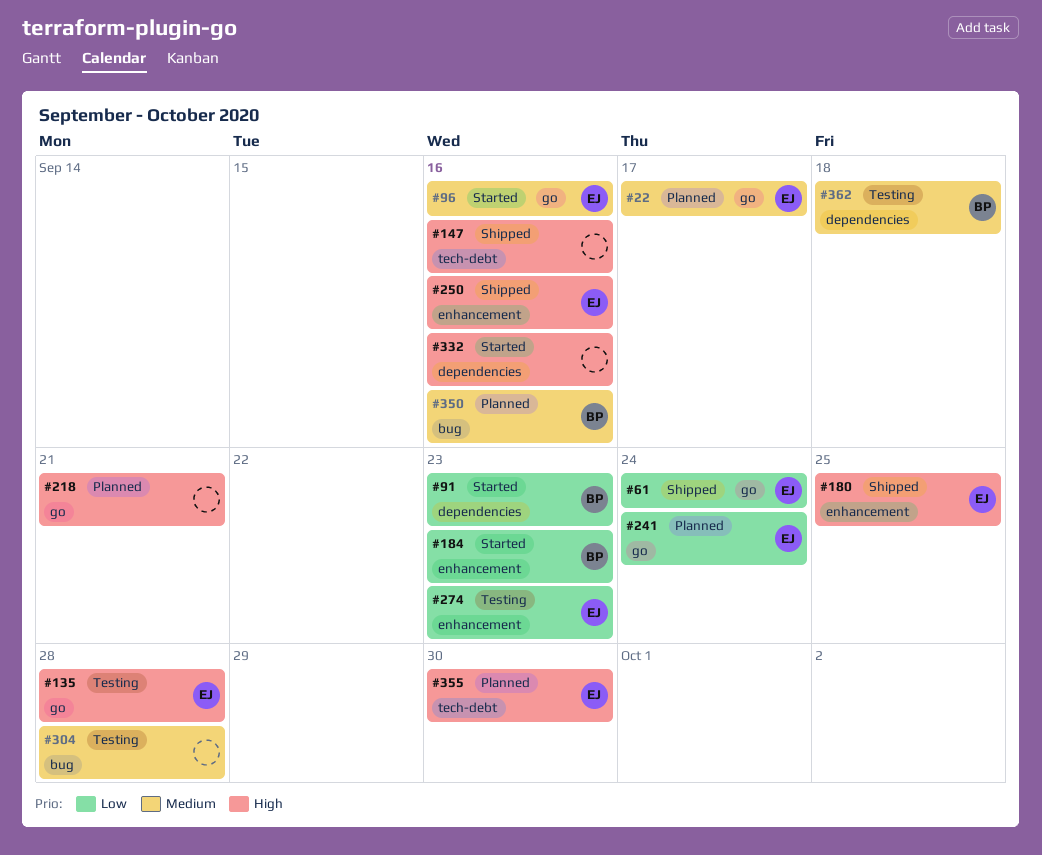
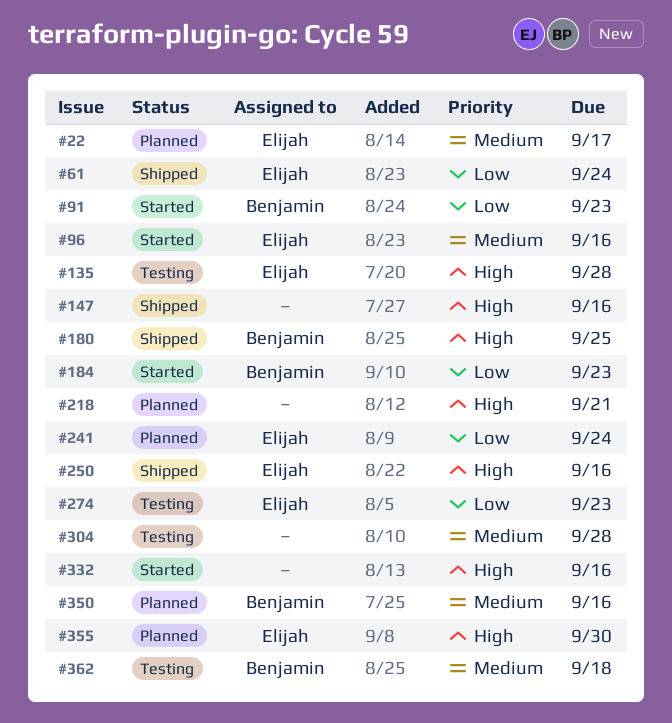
#180, owner: Elijah -> Benjamin

